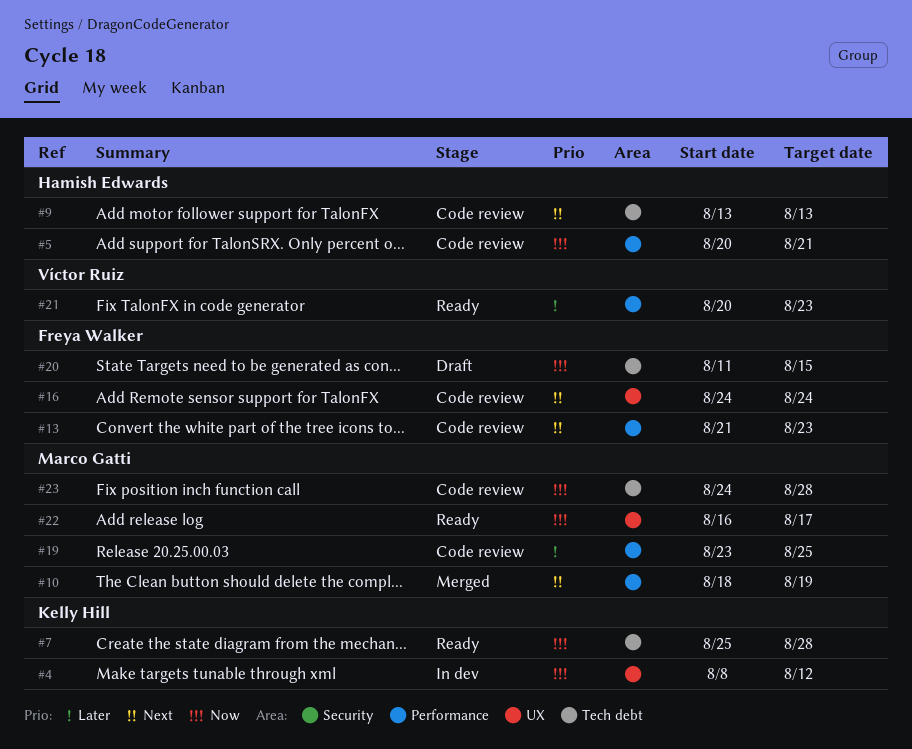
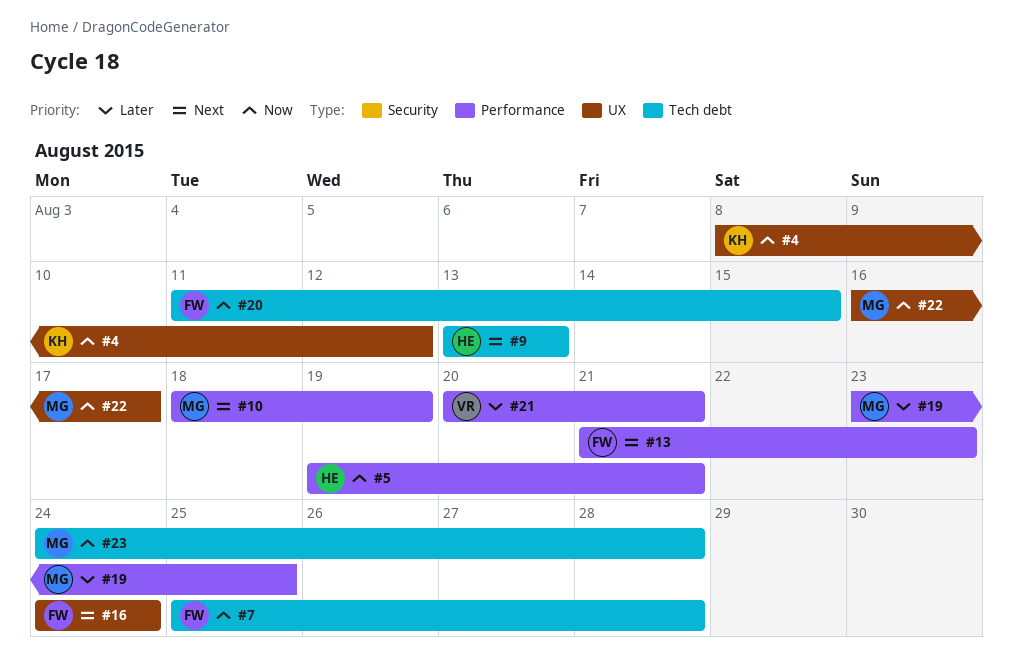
#5, start: Aug 20 -> Aug 19
#7, owner: Kelly Hill -> Freya Walker
#21, due: Aug 23 -> Aug 21

